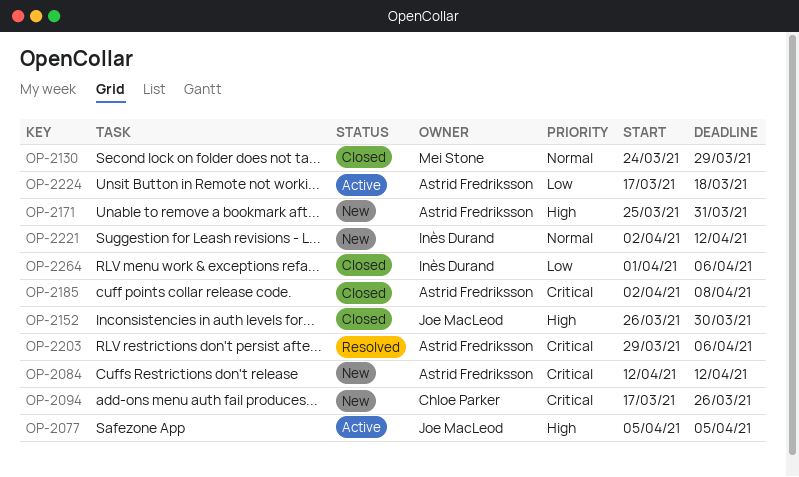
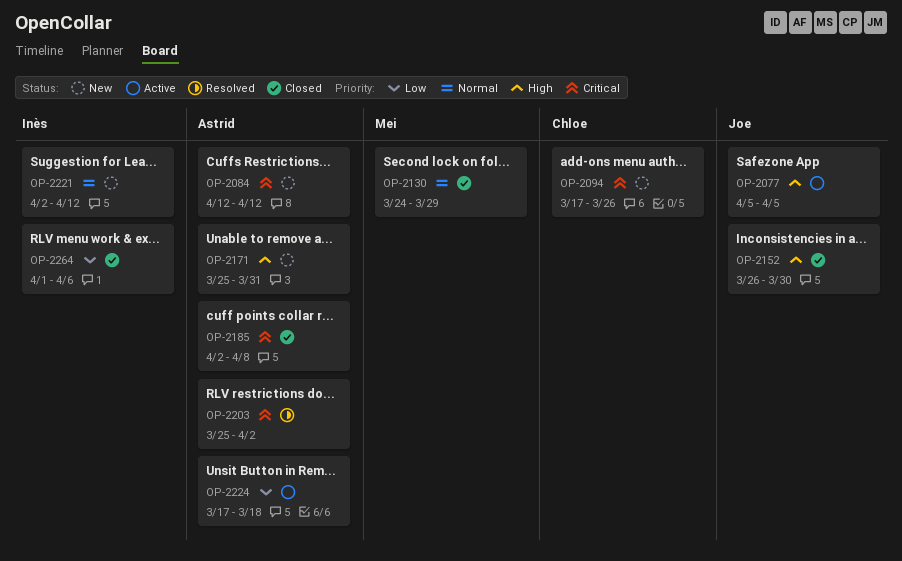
OP-2203, start: Mar 29 -> Mar 25
OP-2203, due: Apr 6 -> Apr 2

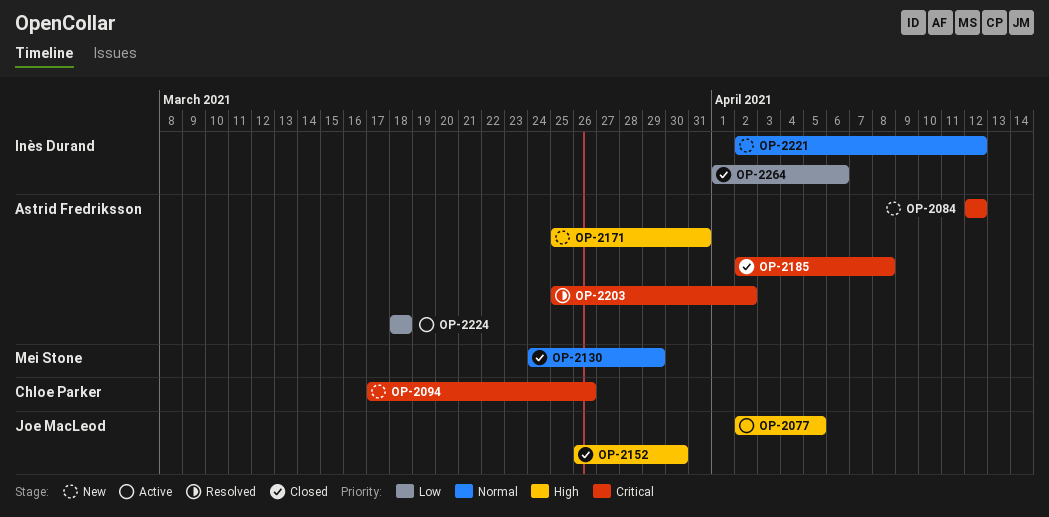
OP-2077, start: Apr 5 -> Apr 2
OP-2224, start: Mar 17 -> Mar 18

